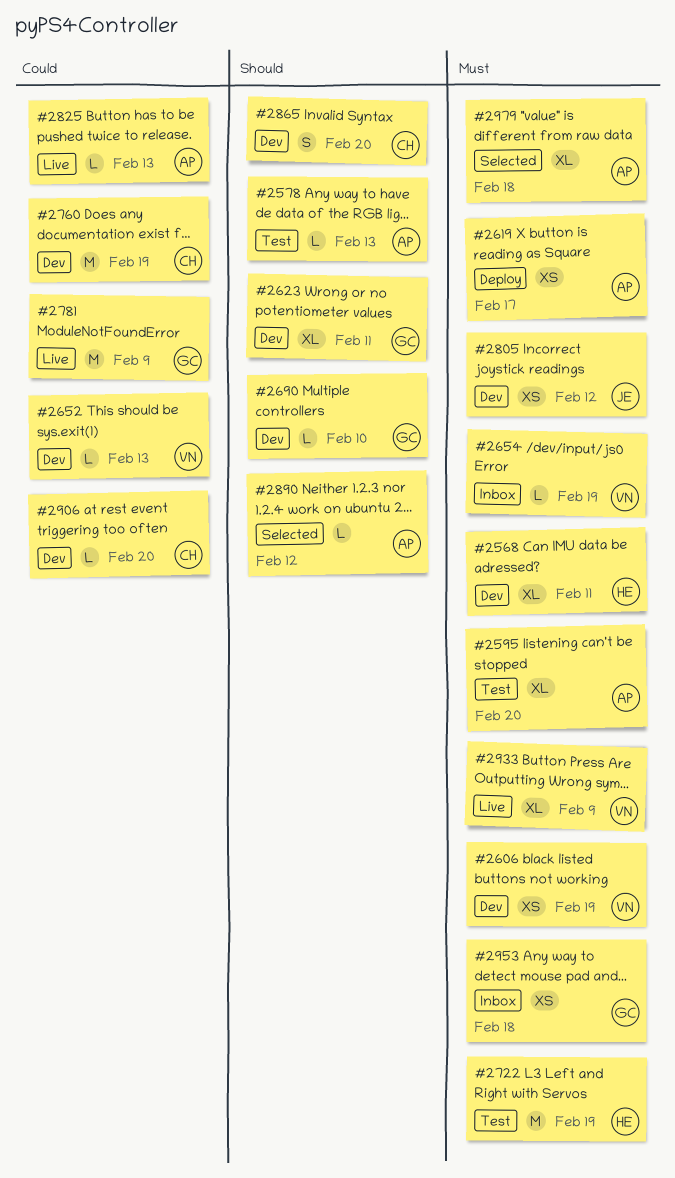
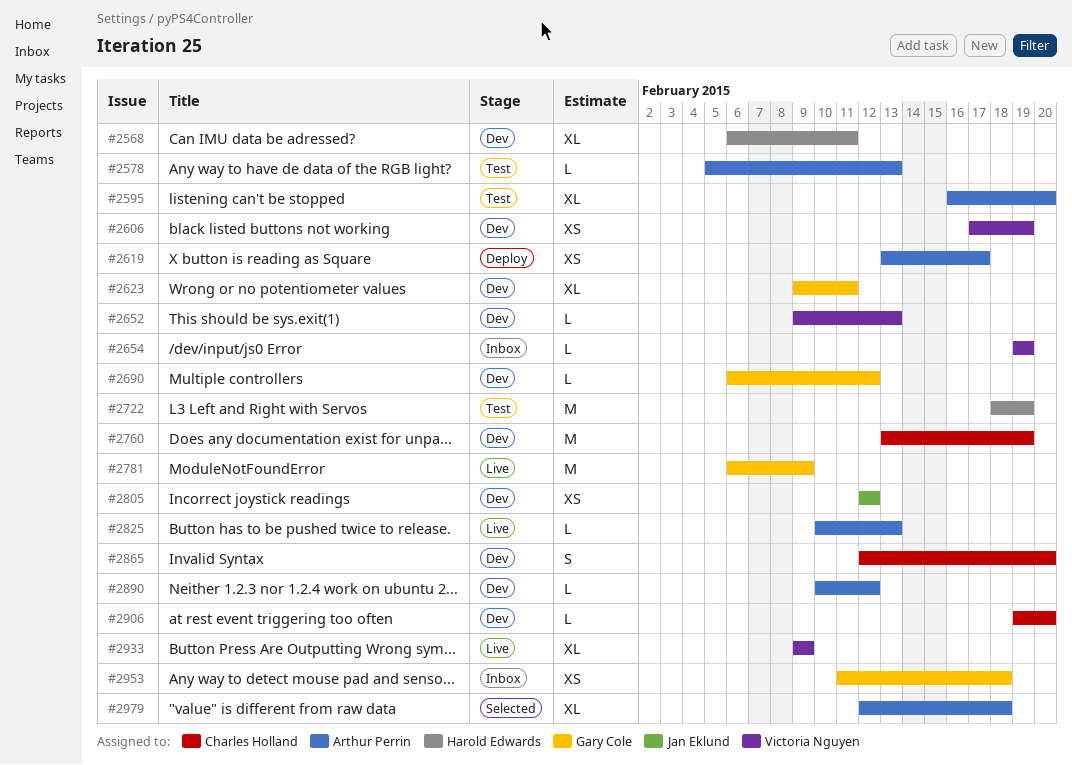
#2690, due: Feb 10 -> Feb 12
#2890, status: Selected -> Dev

